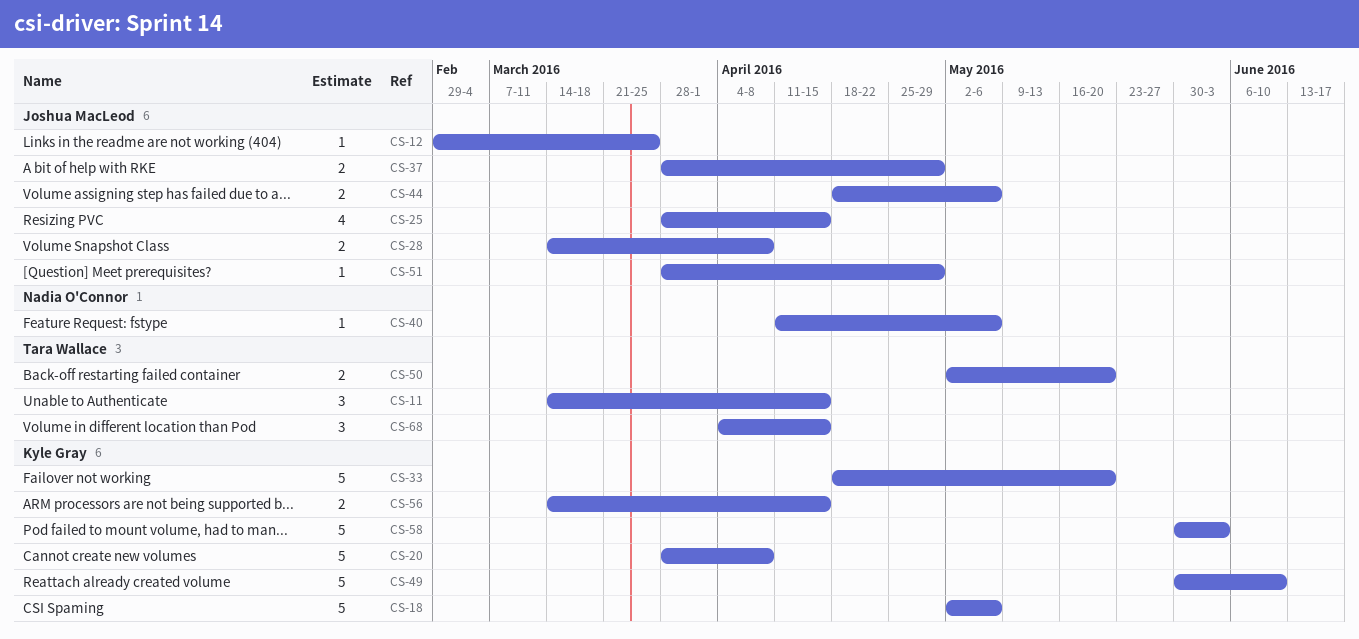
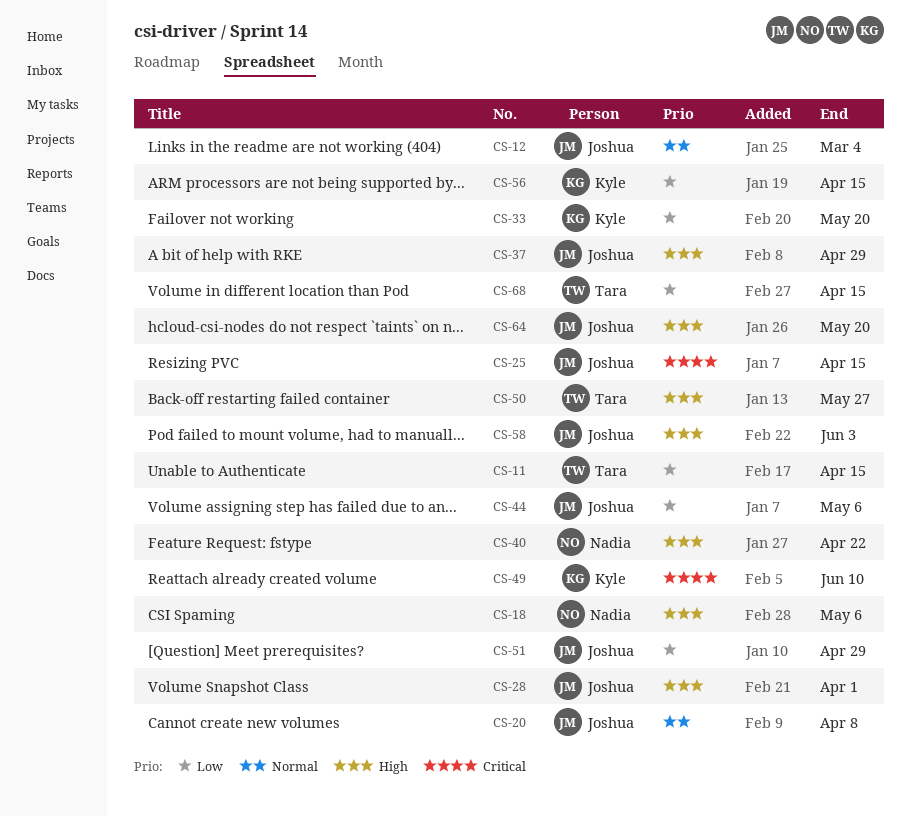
CS-12, due: Mar 25 -> Mar 4
CS-18, owner: Kyle Gray -> Nadia O'Connor
CS-20, owner: Kyle Gray -> Joshua MacLeod
CS-28, due: Apr 8 -> Apr 1
CS-40, due: May 6 -> Apr 22
CS-50, due: May 20 -> May 27
CS-58, owner: Kyle Gray -> Joshua MacLeod
CS-64: none -> present

